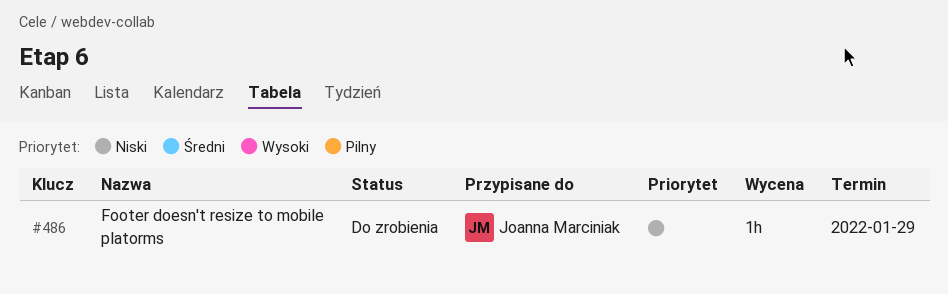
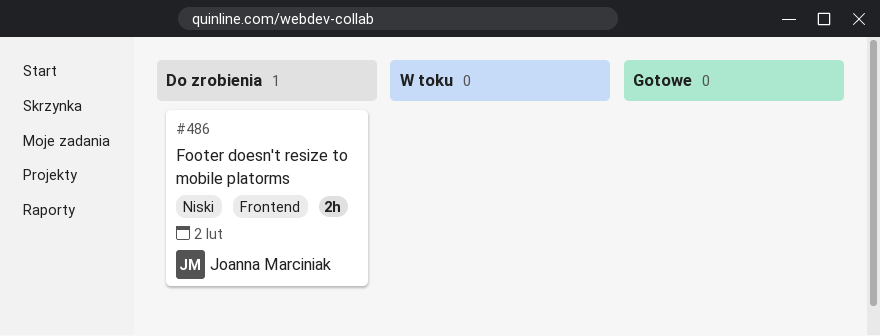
#486, estimate: 1h -> 2h
#486, due: Jan 29 -> Feb 2

